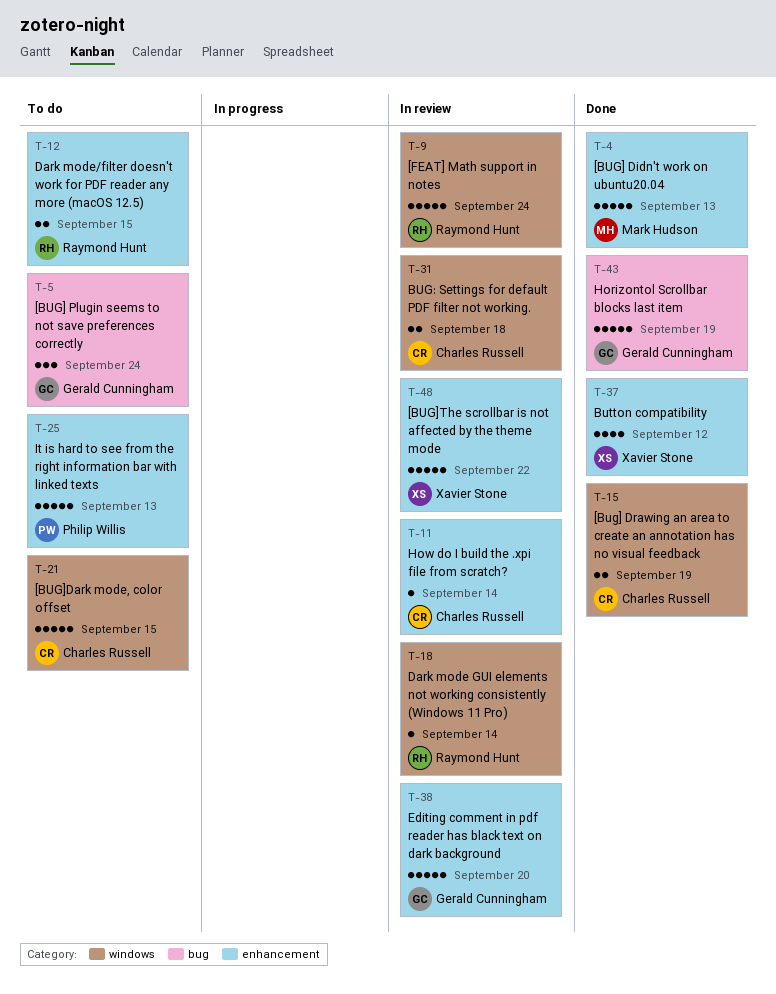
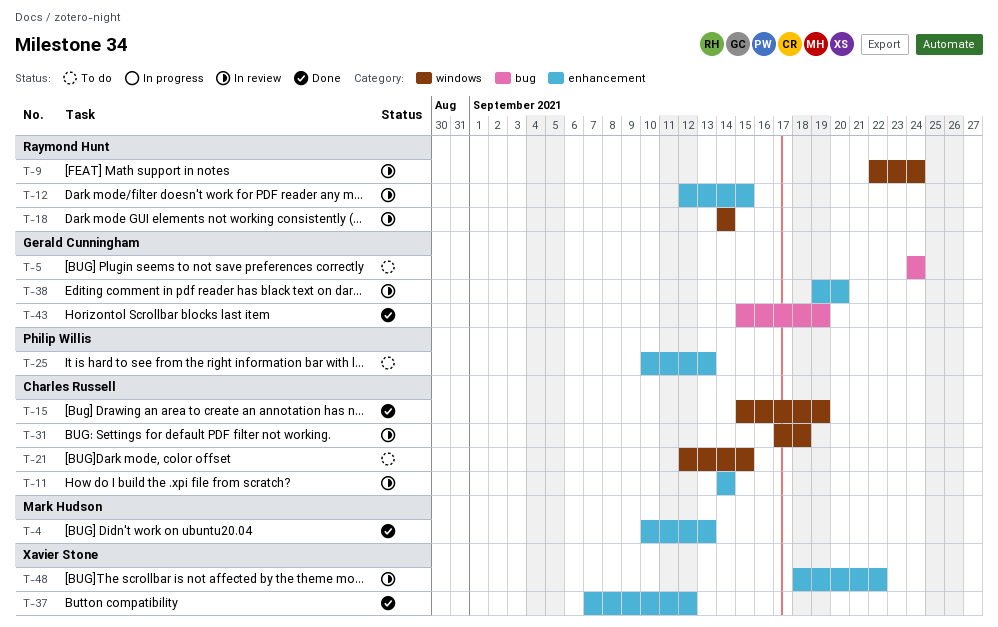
T-12, status: To do -> In review

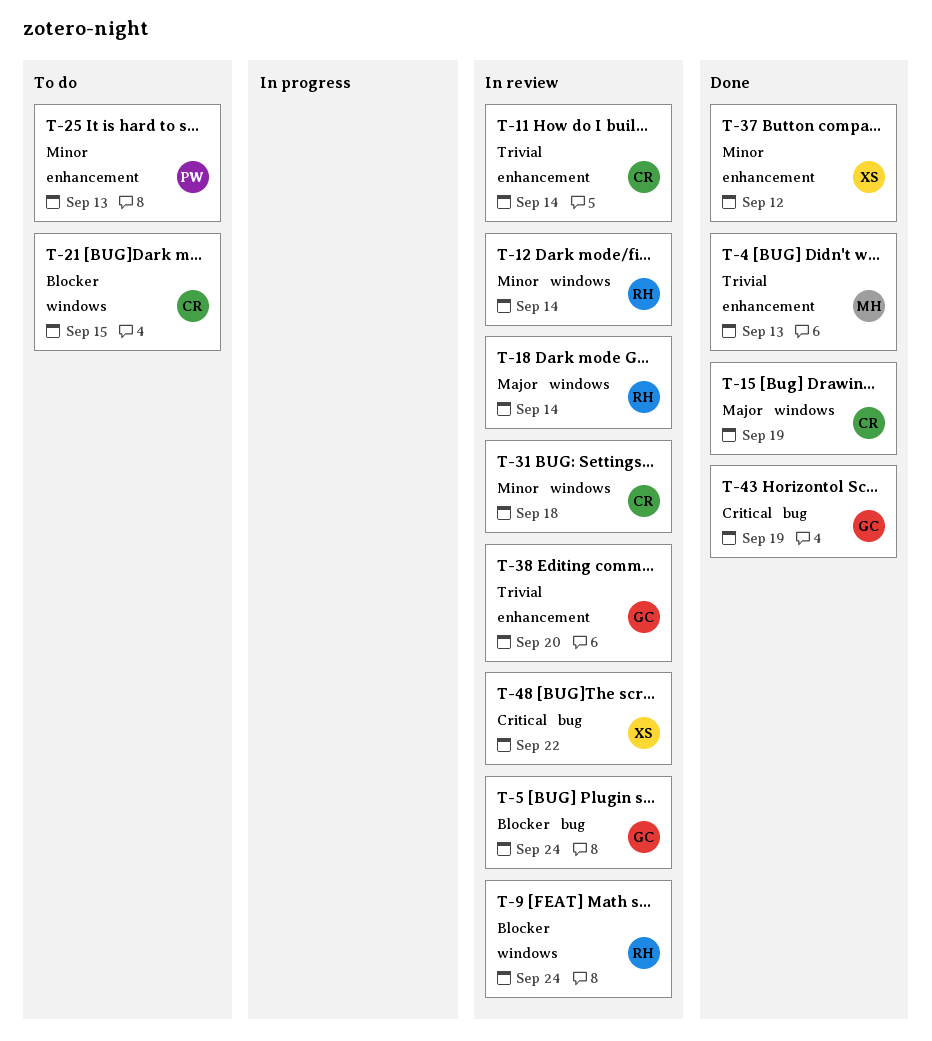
T-5, status: To do -> In review
T-12, label: enhancement -> windows
T-12, due: Sep 15 -> Sep 14
T-48, label: enhancement -> bug

